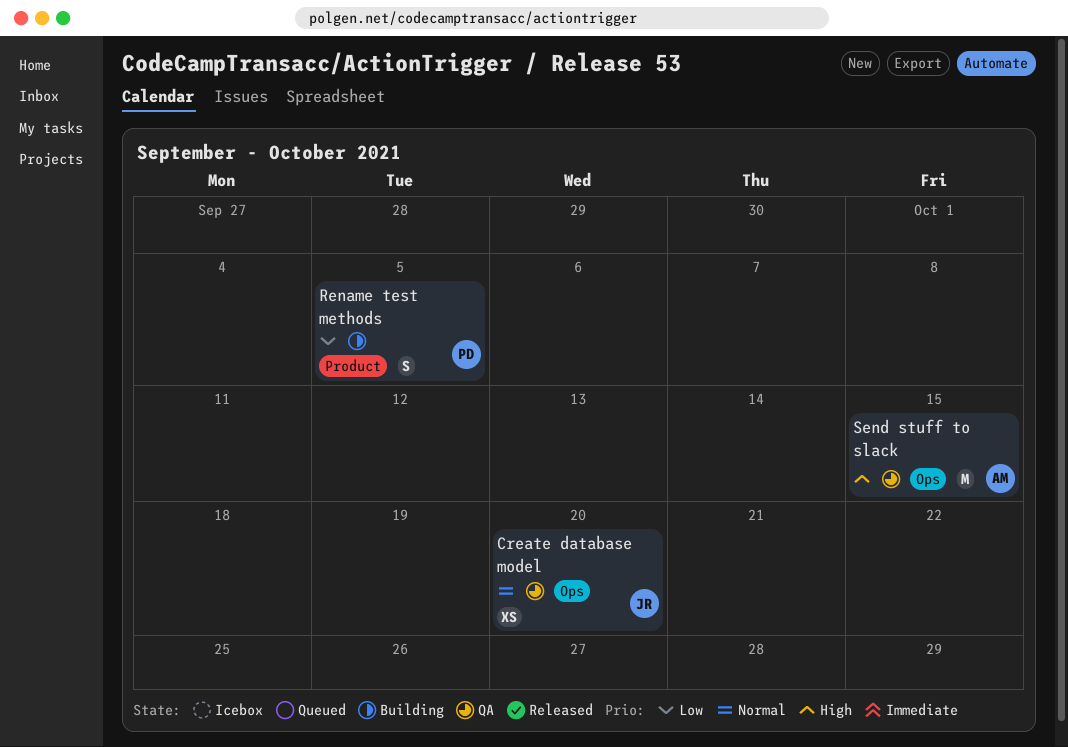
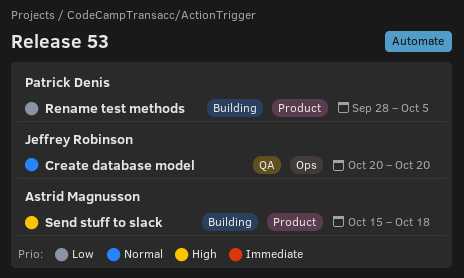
Send stuff to slack, status: QA -> Building
Send stuff to slack, label: Ops -> Product
Send stuff to slack, due: Oct 15 -> Oct 18

